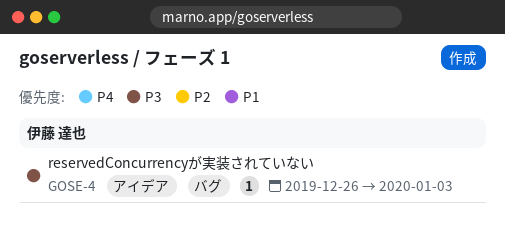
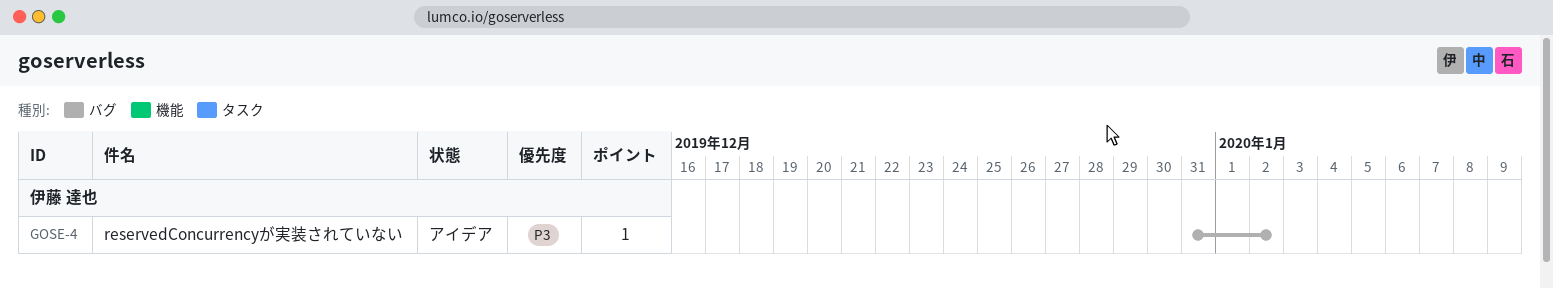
GOSE-4, start: Dec 26 -> Dec 31
GOSE-4, due: Jan 3 -> Jan 2

